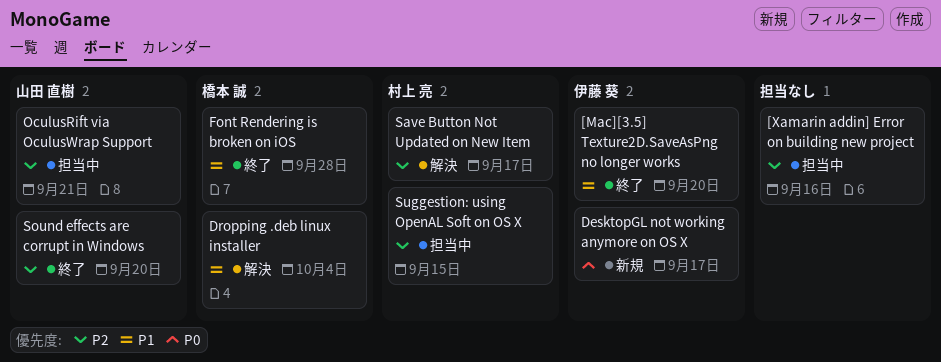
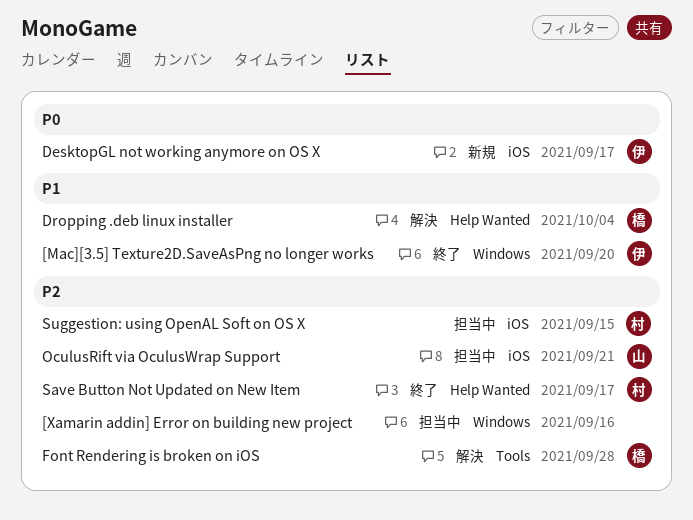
Font Rendering is broken on iOS, status: 終了 -> 解決
Font Rendering is broken on iOS, priority: P1 -> P2
Save Button Not Updated on New Item, status: 解決 -> 終了
Sound effects are corrupt in Windows: present -> none

